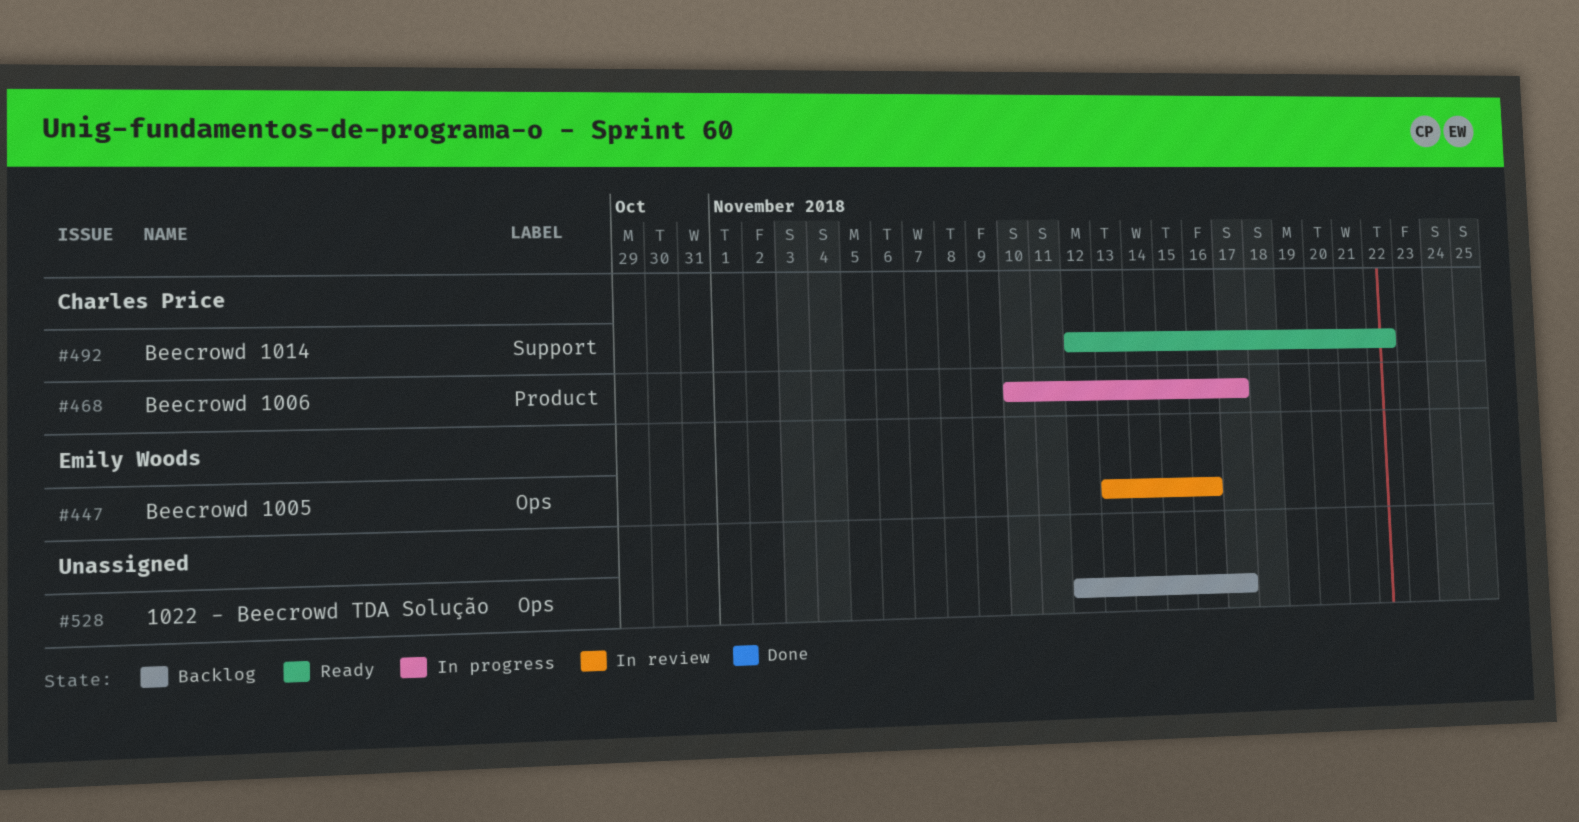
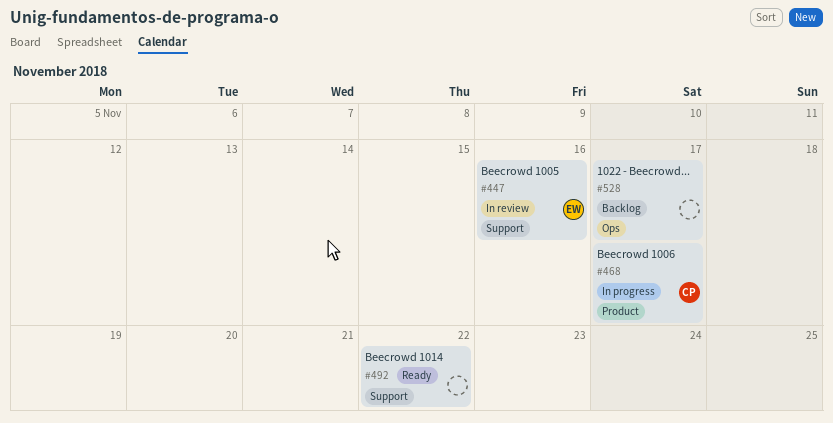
#447, label: Ops -> Support
#492, owner: Charles Price -> none

